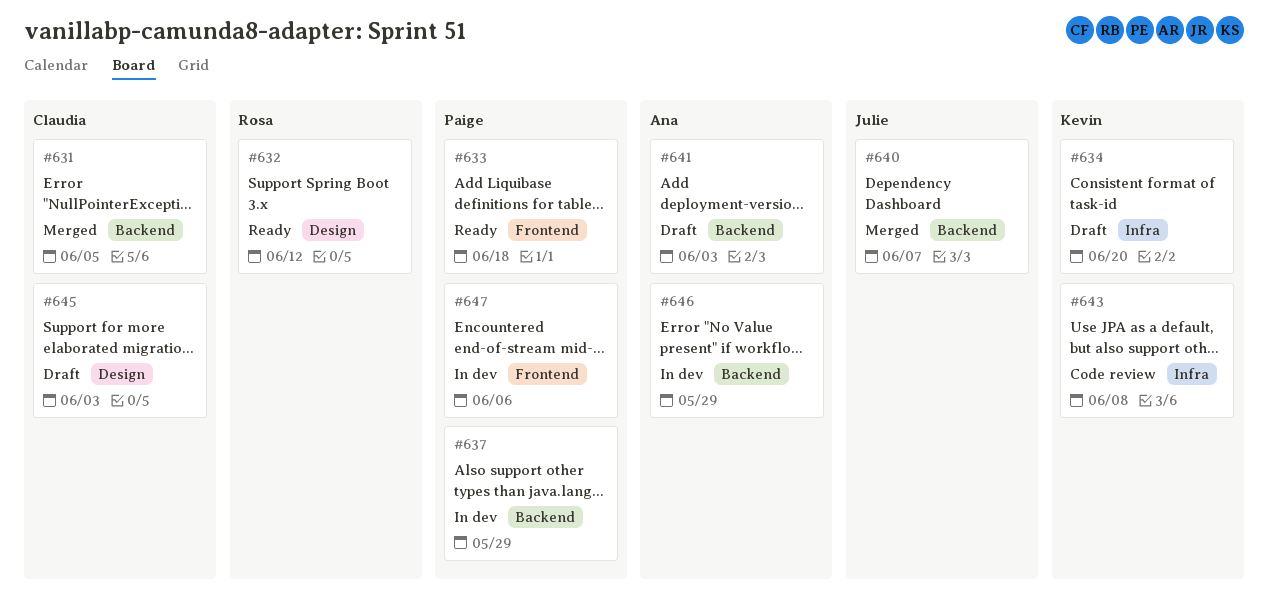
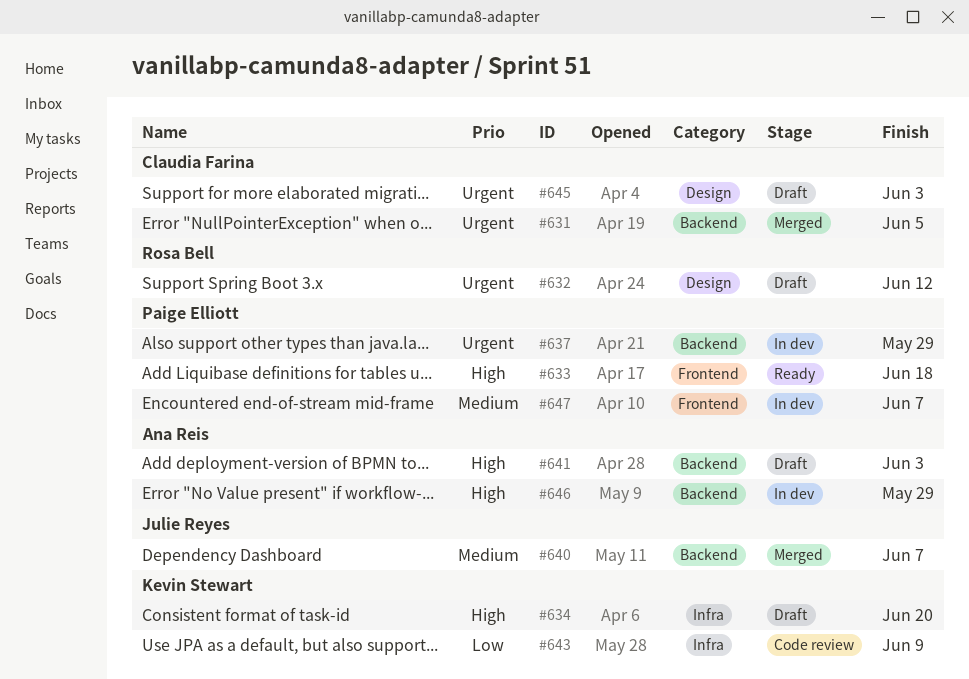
#632, status: Ready -> Draft
#643, due: Jun 8 -> Jun 9
#647, due: Jun 6 -> Jun 7

